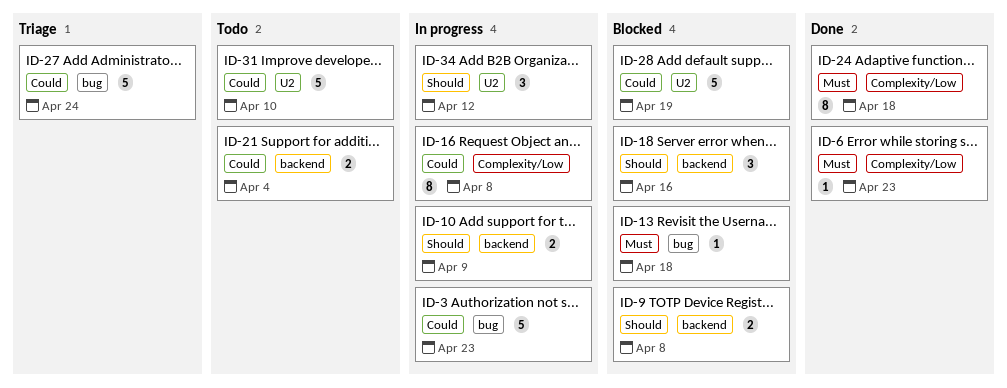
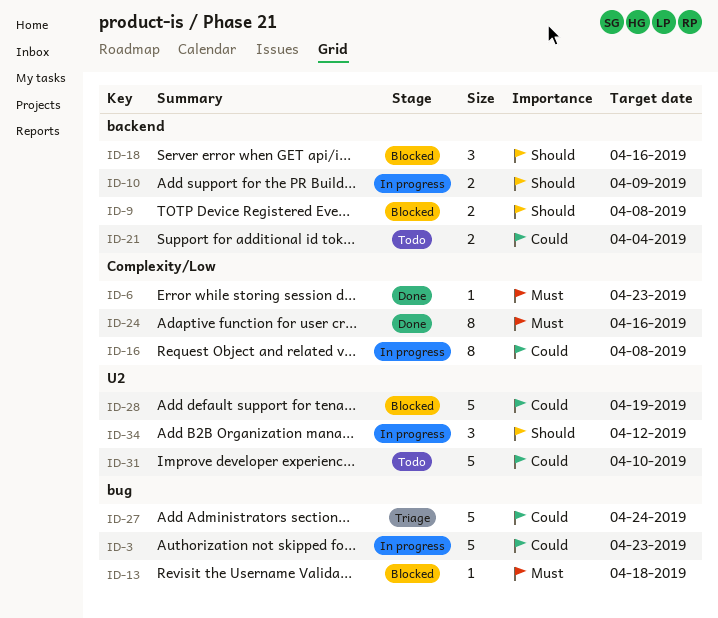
ID-24, due: Apr 18 -> Apr 16

